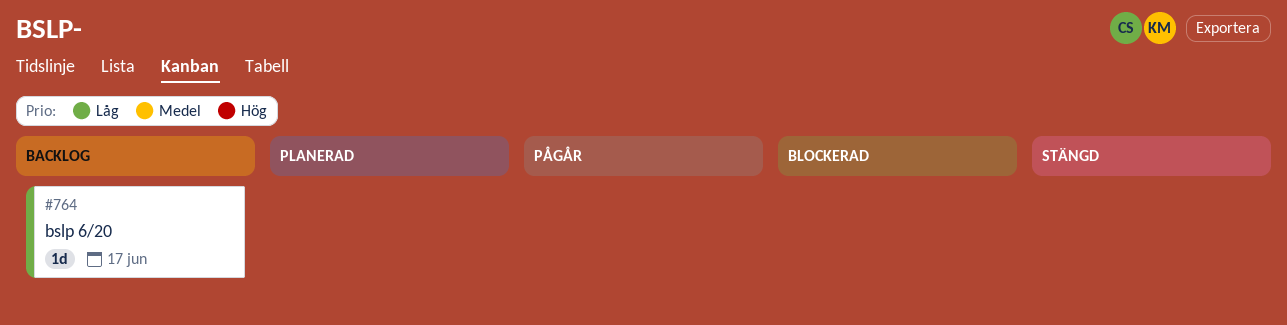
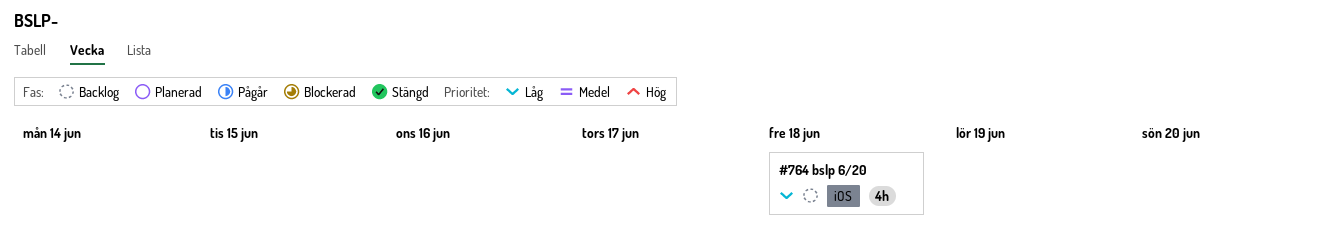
#764, estimate: 1d -> 4h
#764, due: Jun 17 -> Jun 18

